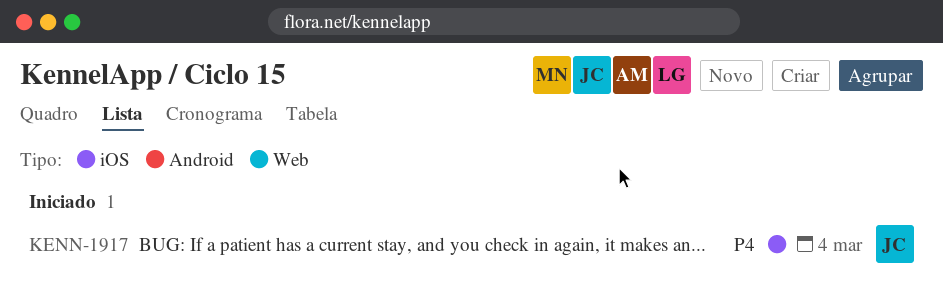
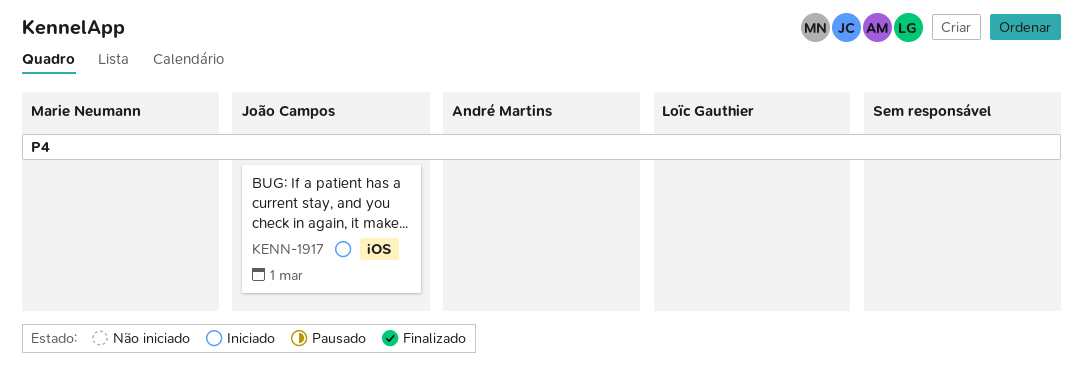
KENN-1917, due: Mar 4 -> Mar 1

